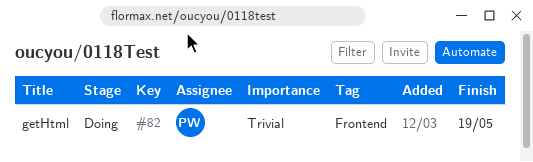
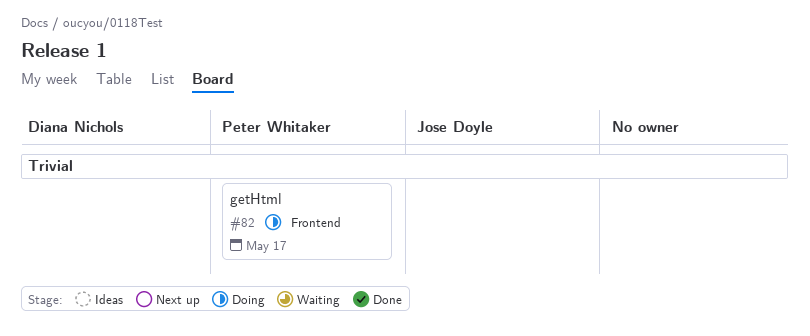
#82, due: May 19 -> May 17

